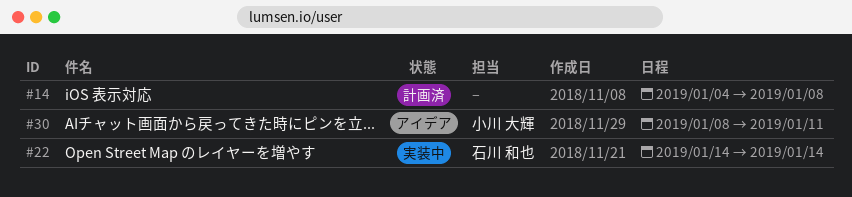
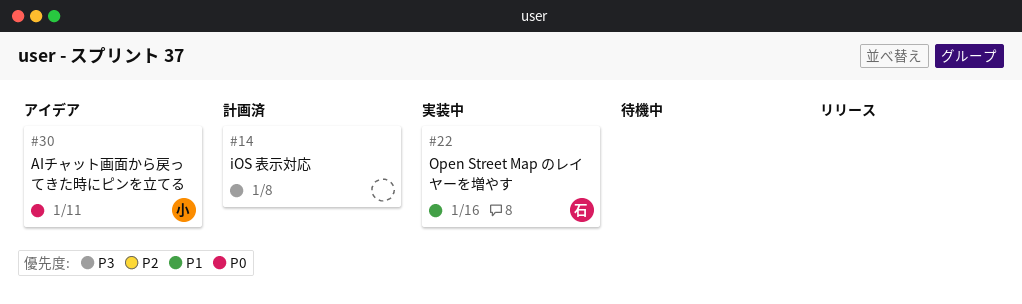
#22, due: Jan 14 -> Jan 16

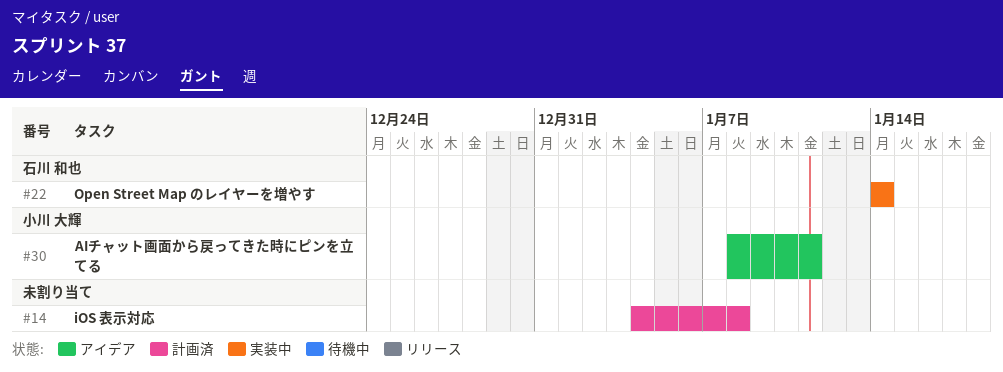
#22, due: Jan 16 -> Jan 14

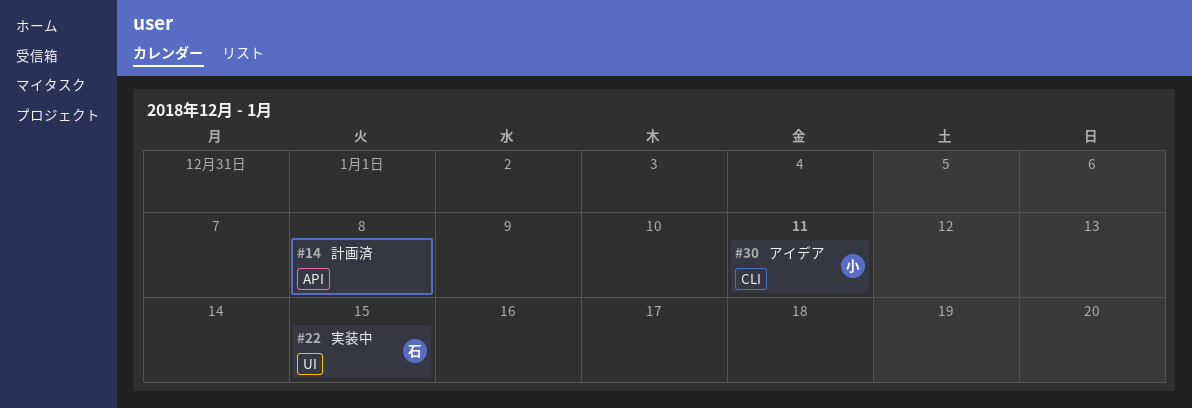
#22, due: Jan 14 -> Jan 15

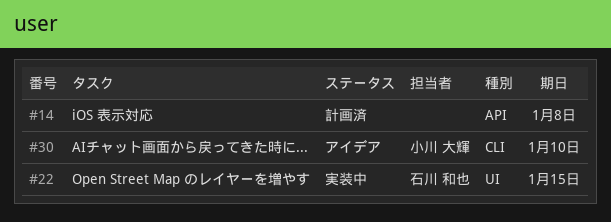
#30, due: Jan 11 -> Jan 10

